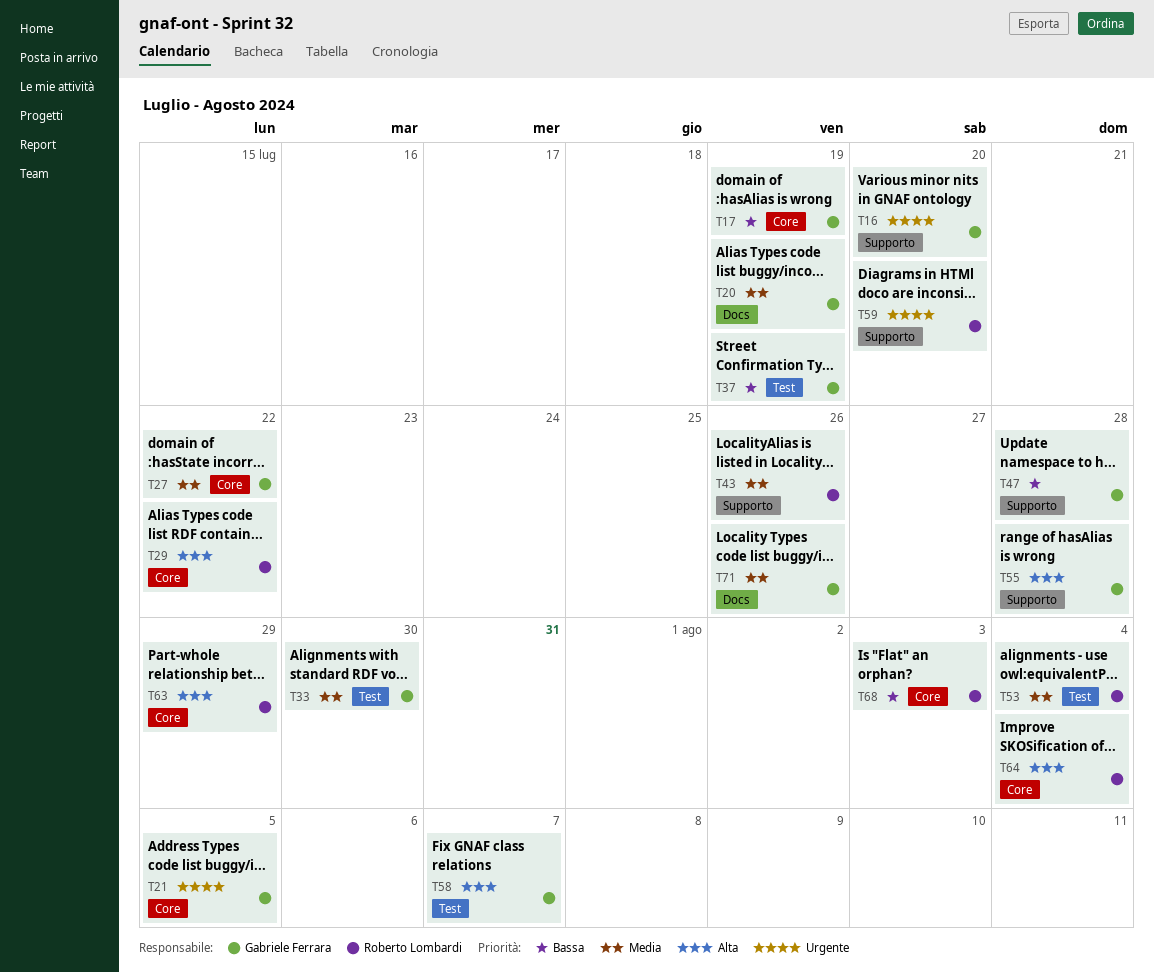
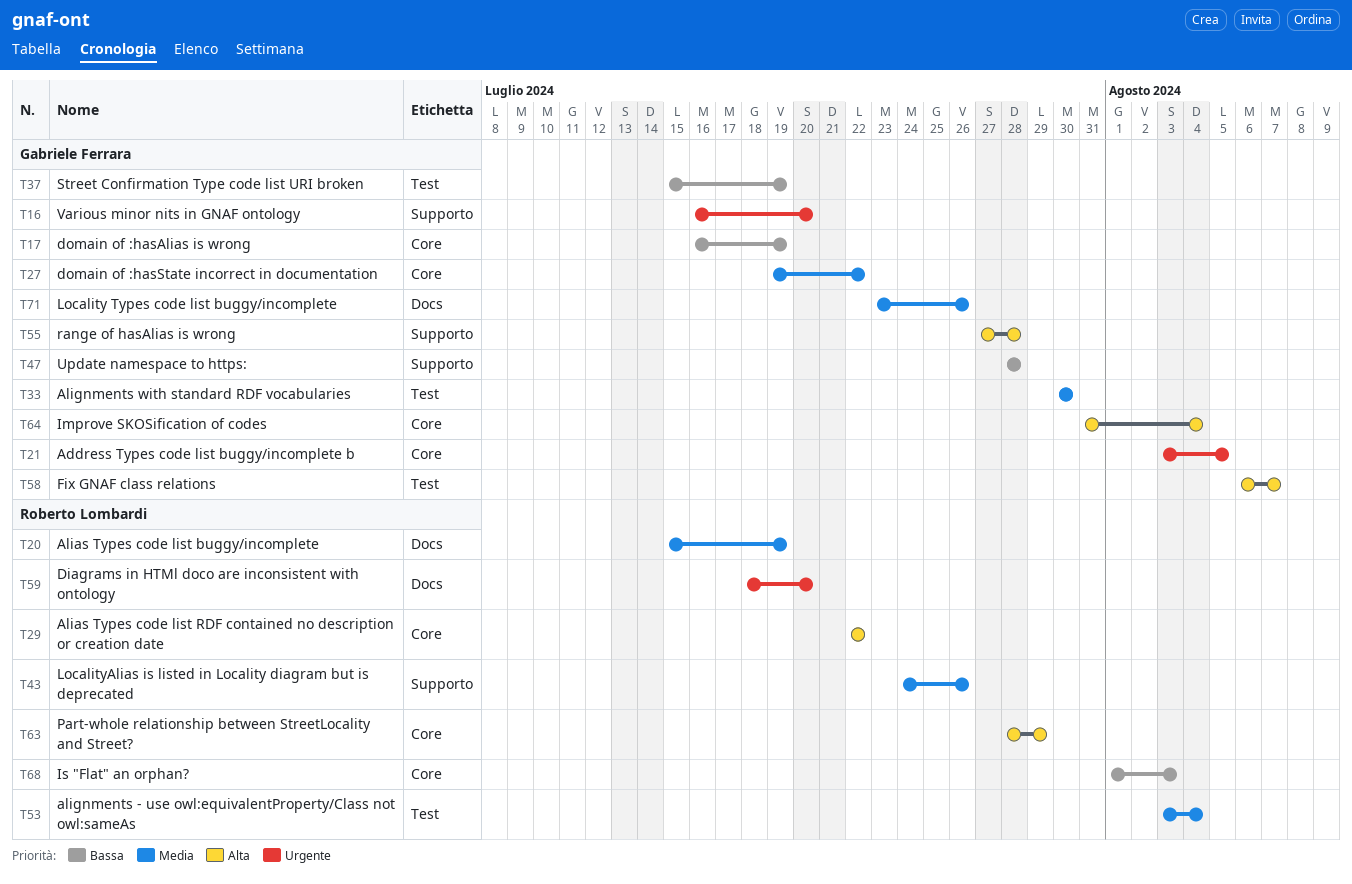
T20, owner: Gabriele Ferrara -> Roberto Lombardi
T59, label: Supporto -> Docs
T64, owner: Roberto Lombardi -> Gabriele Ferrara

